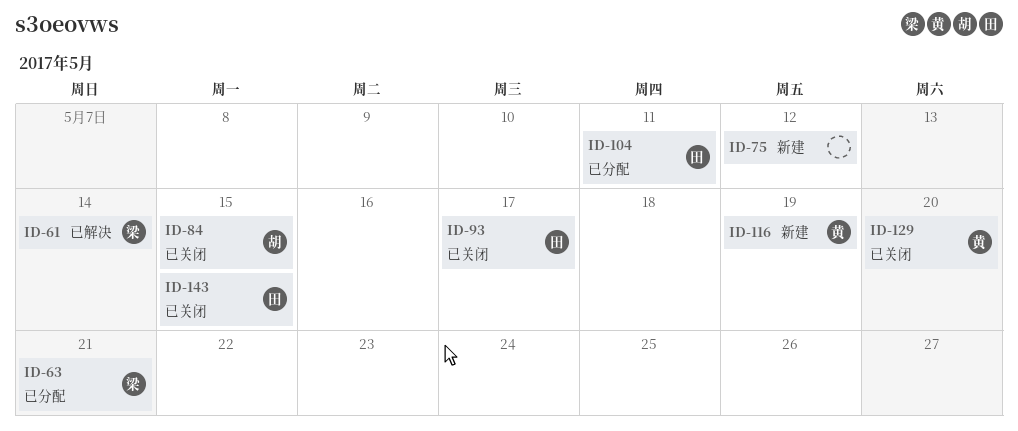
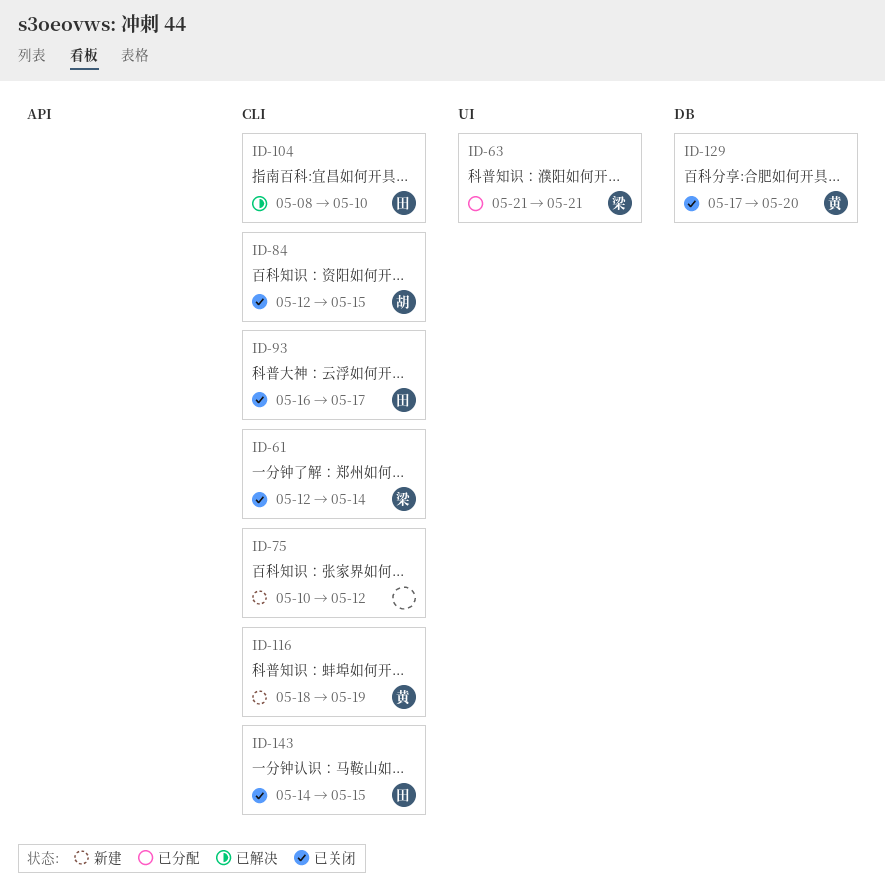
ID-61, status: 已解决 -> 已关闭
ID-104, status: 已分配 -> 已解决
ID-104, due: May 11 -> May 10

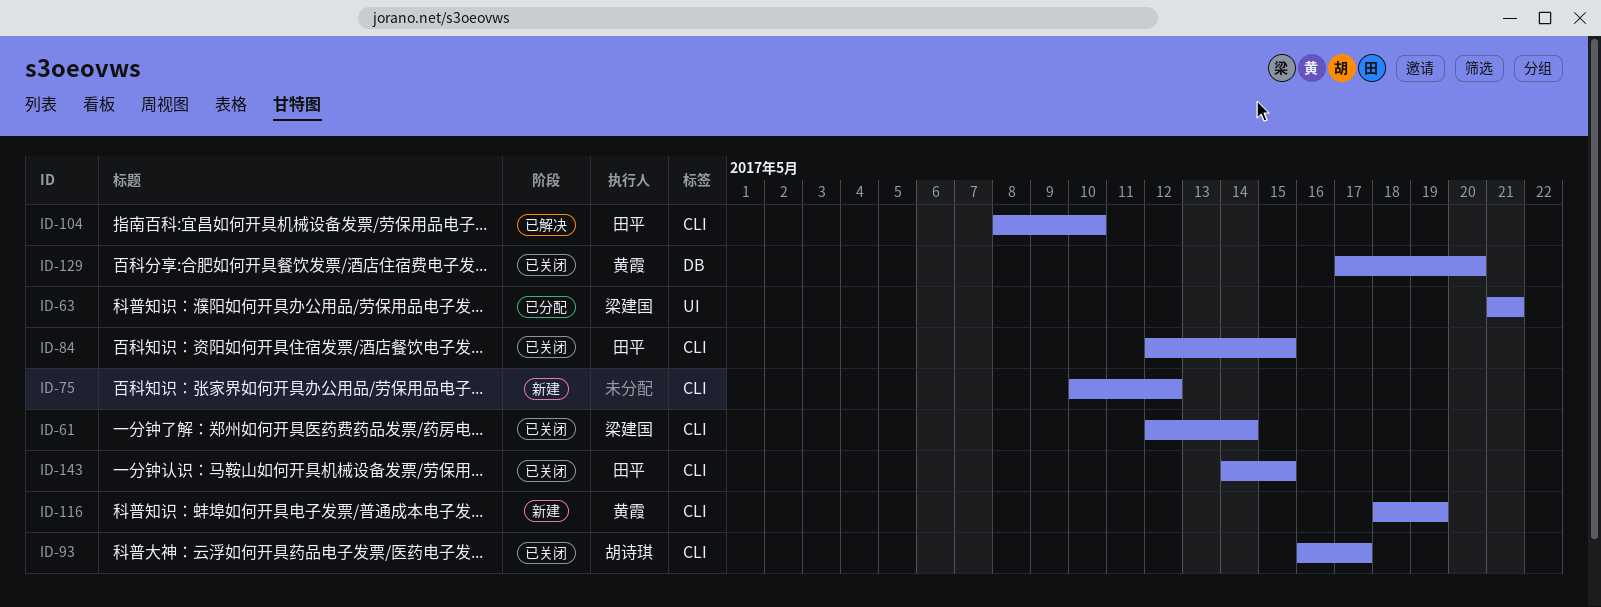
ID-84, owner: 胡诗琪 -> 田平
ID-93, owner: 田平 -> 胡诗琪

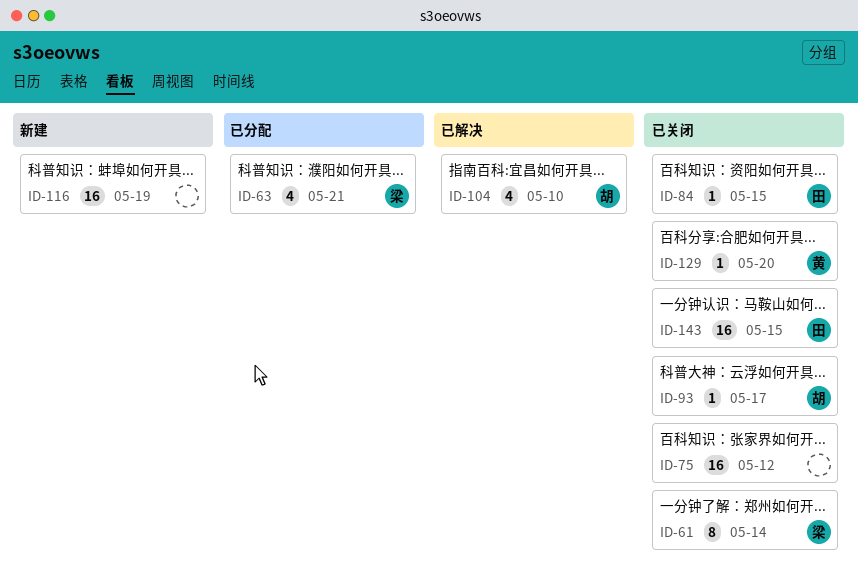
ID-75, status: 新建 -> 已关闭
ID-104, owner: 田平 -> 胡诗琪
ID-116, owner: 黄霞 -> none

